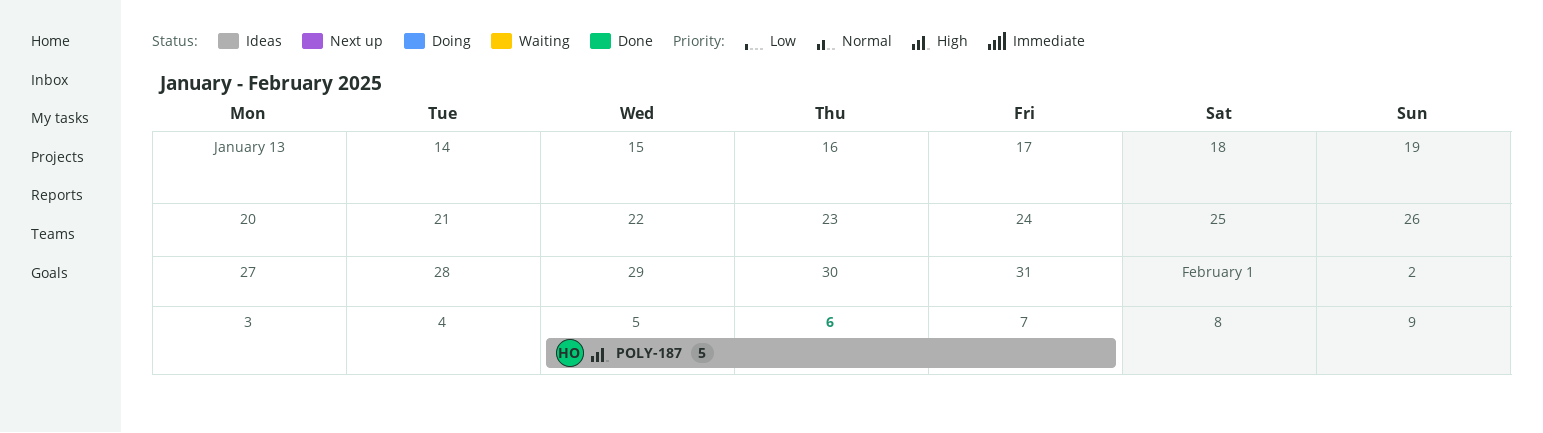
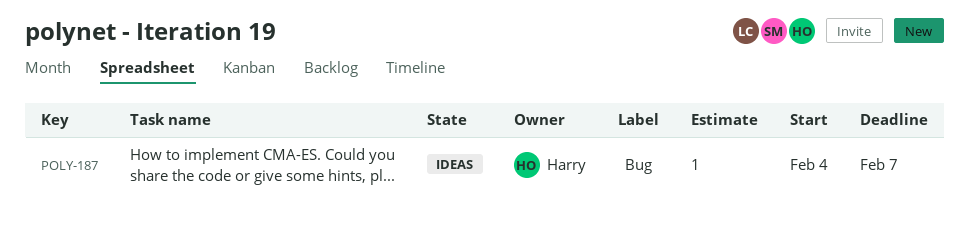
POLY-187, estimate: 5 -> 1
POLY-187, start: Feb 5 -> Feb 4

